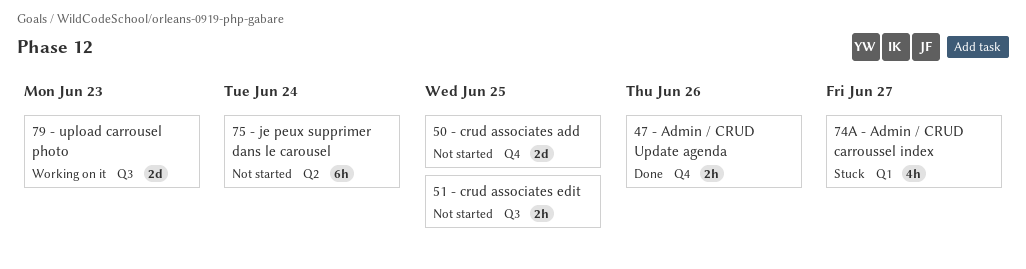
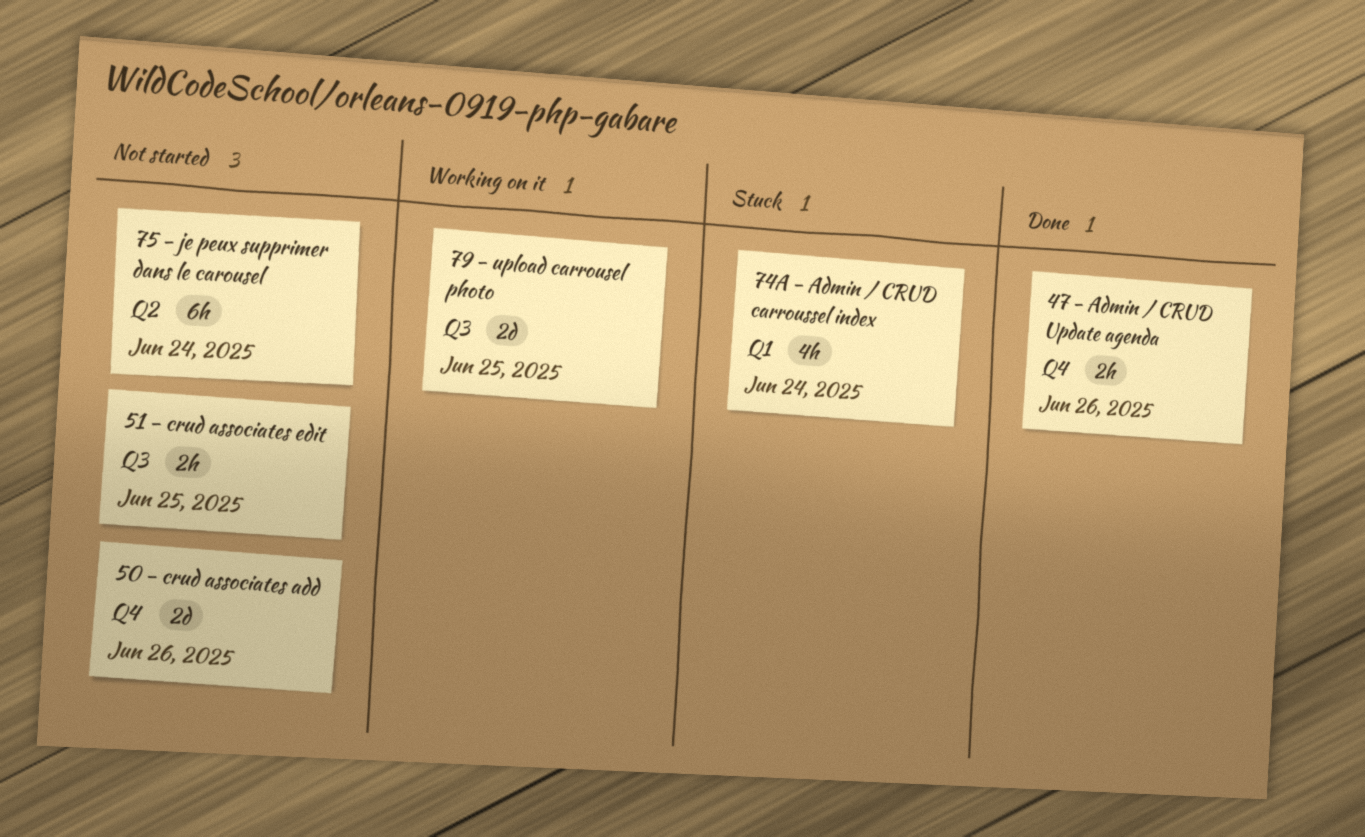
50 - crud associates add, due: Jun 25 -> Jun 26
74A - Admin / CRUD carroussel index, due: Jun 27 -> Jun 24
79 - upload carrousel photo, due: Jun 23 -> Jun 25

